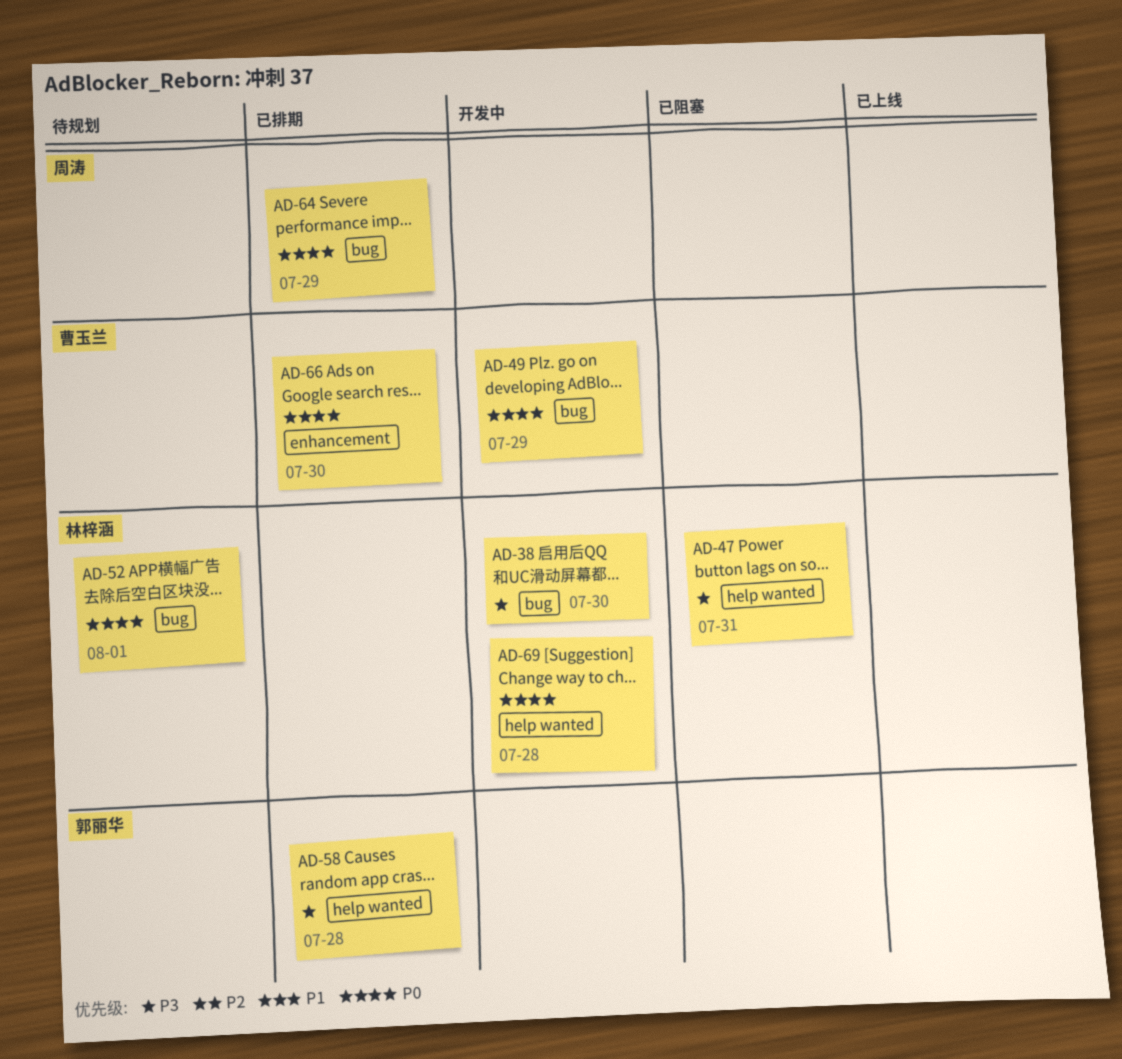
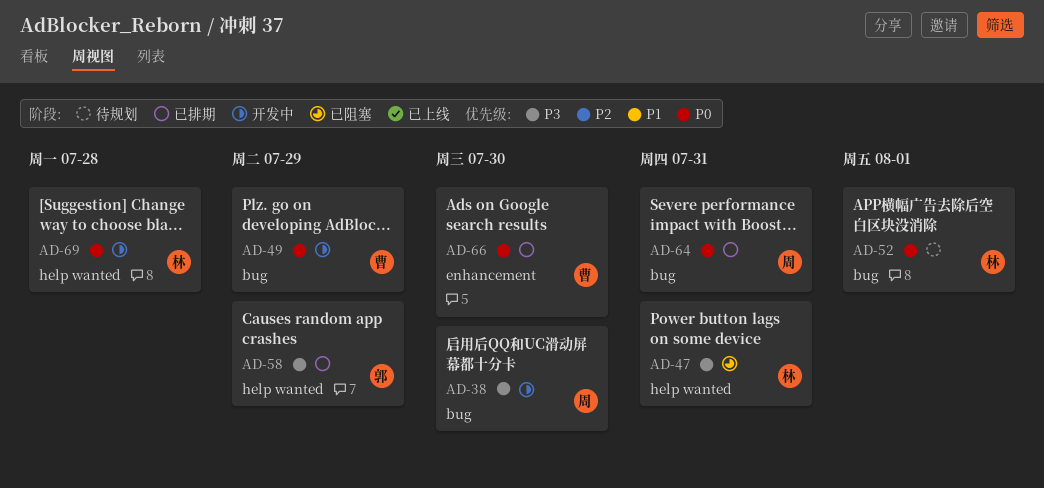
AD-38, owner: 林梓涵 -> 周涛
AD-58, due: Jul 28 -> Jul 29
AD-64, due: Jul 29 -> Jul 31

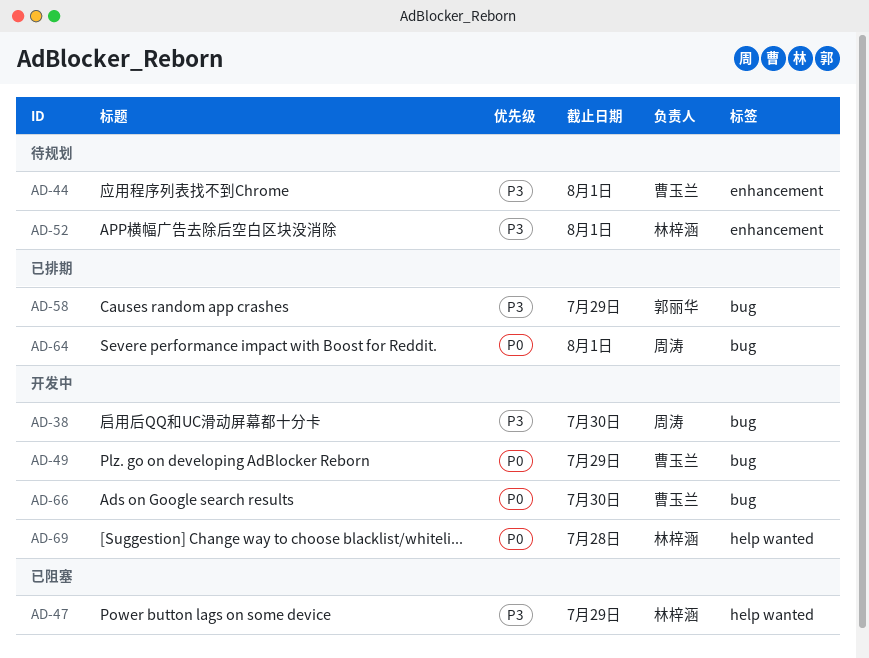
AD-44: none -> present
AD-47, due: Jul 31 -> Jul 29
AD-52, priority: P0 -> P3
AD-52, label: bug -> enhancement
AD-58, label: help wanted -> bug
AD-64, due: Jul 31 -> Aug 1
AD-66, status: 已排期 -> 开发中
AD-66, label: enhancement -> bug

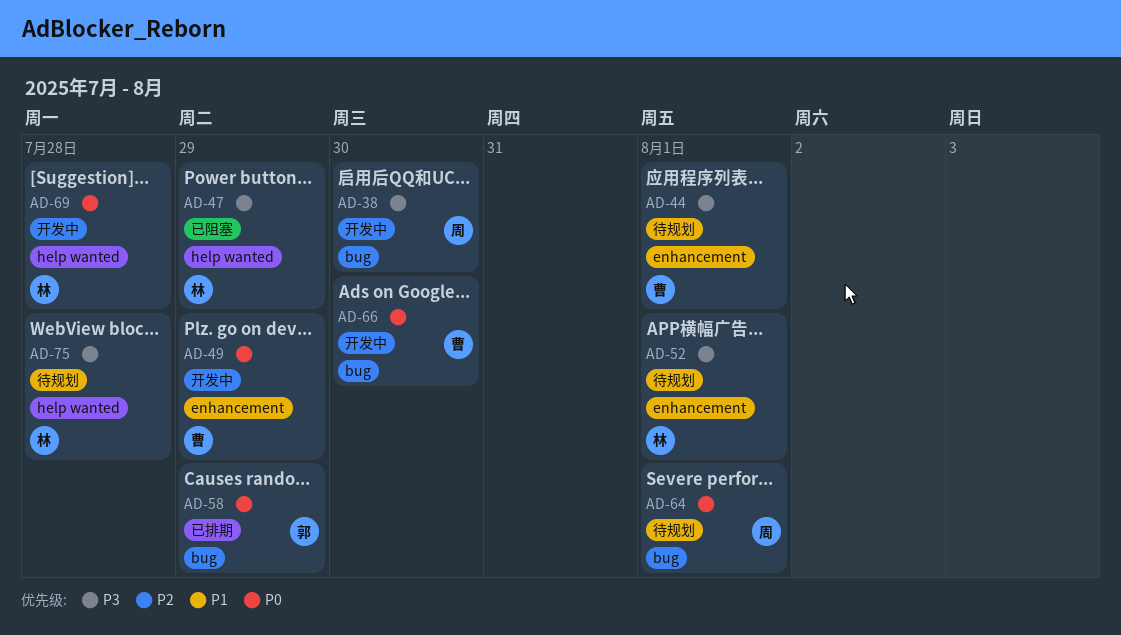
AD-49, label: bug -> enhancement
AD-58, priority: P3 -> P0
AD-64, status: 已排期 -> 待规划
AD-75: none -> present

